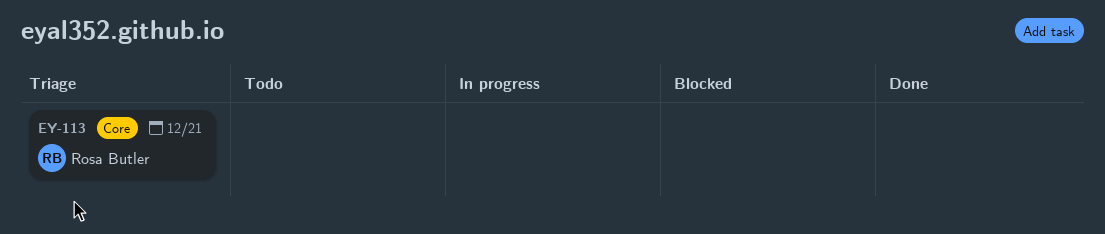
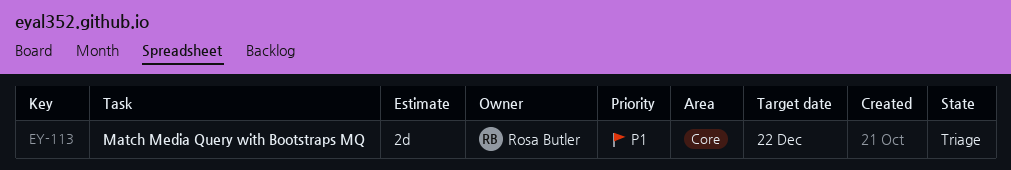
EY-113, due: Dec 21 -> Dec 22

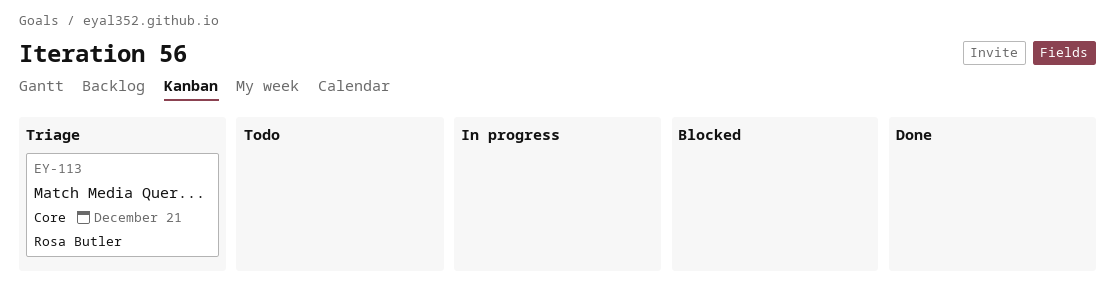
EY-113, due: Dec 22 -> Dec 21

